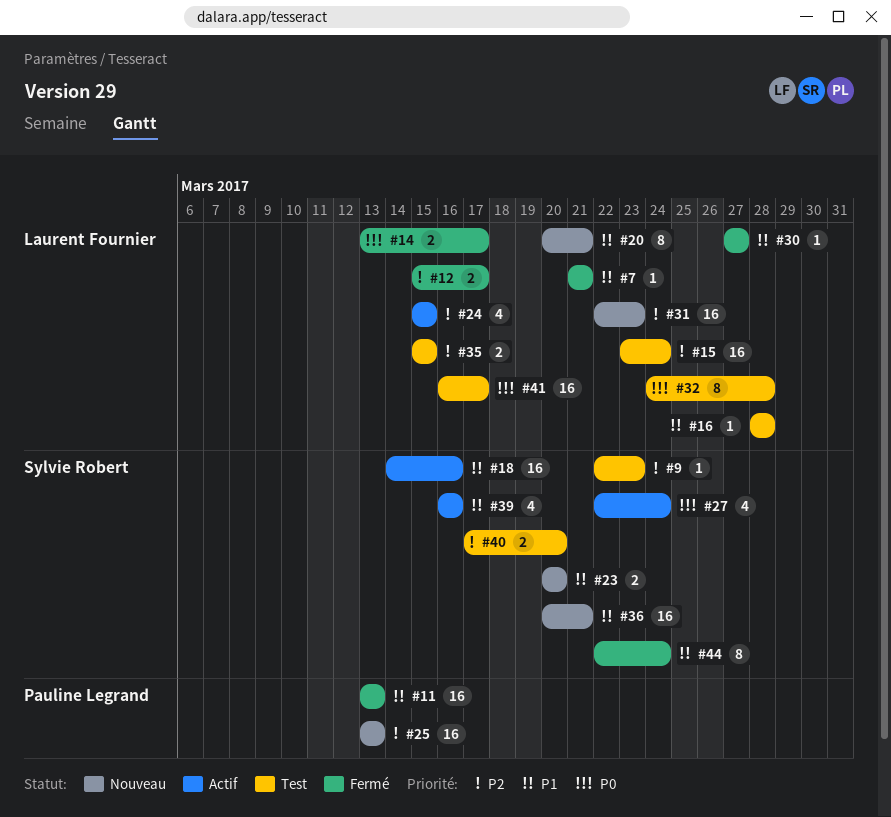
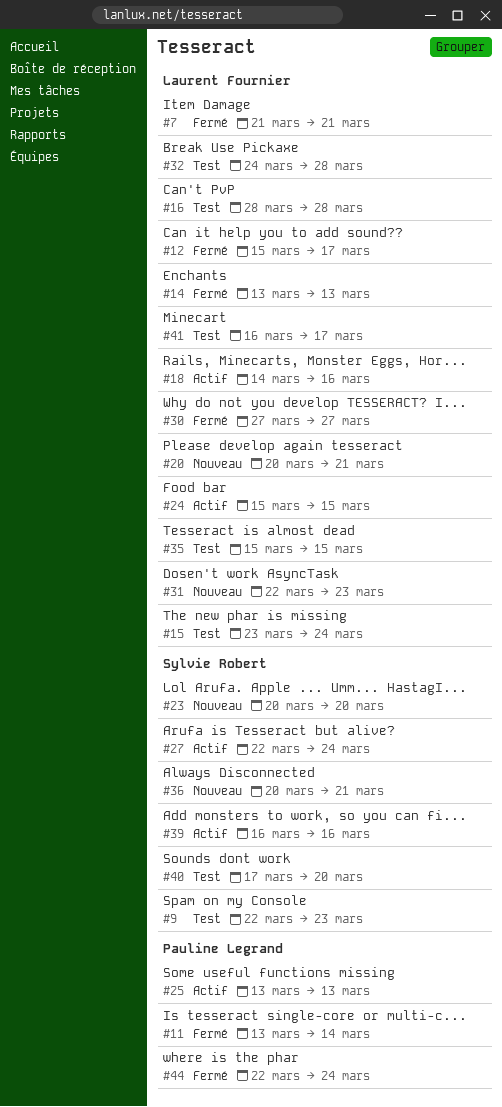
#11, due: Mar 13 -> Mar 14
#14, due: Mar 17 -> Mar 13
#18, owner: Sylvie Robert -> Laurent Fournier
#25, status: Nouveau -> Actif
#44, owner: Sylvie Robert -> Pauline Legrand

